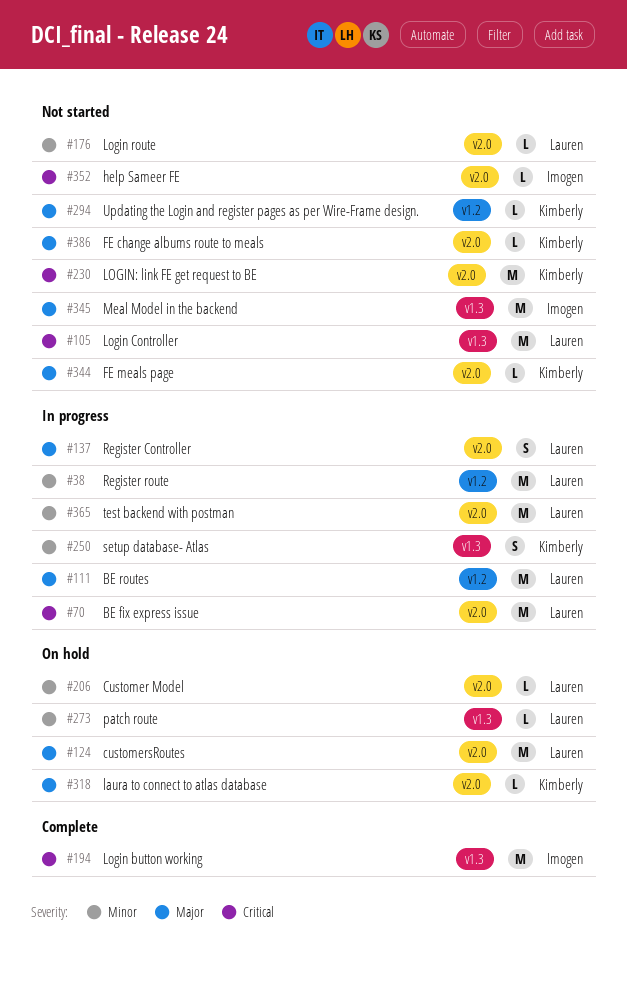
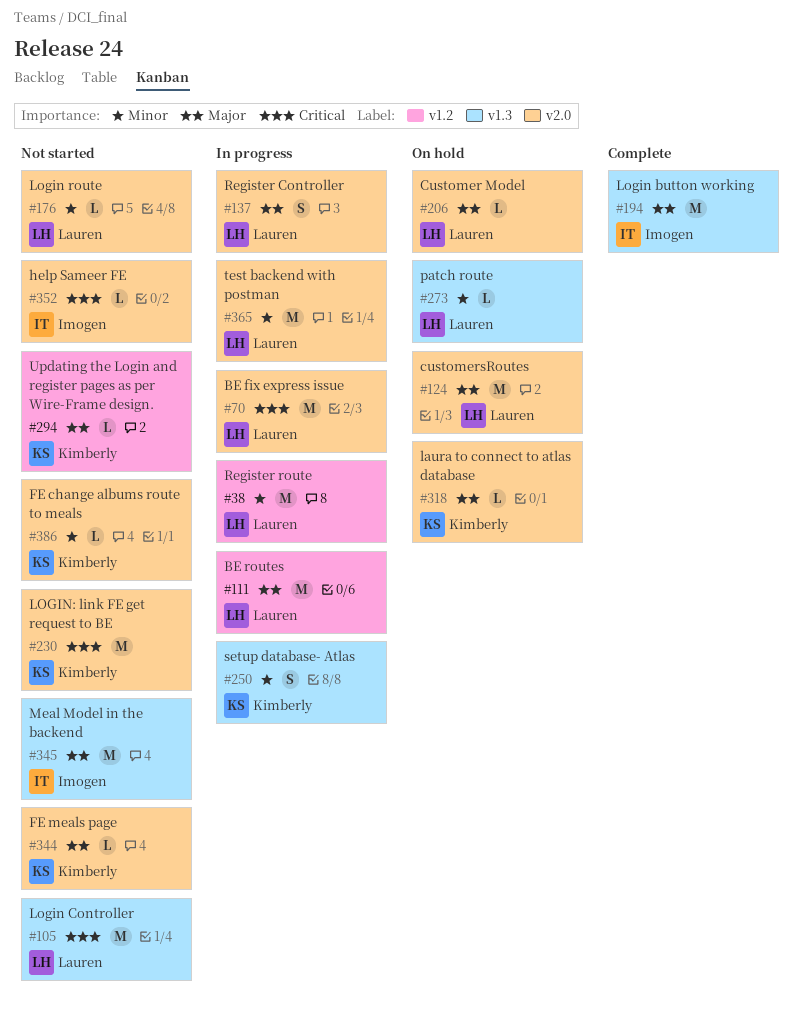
#194, priority: Critical -> Major
#206, priority: Minor -> Major
#386, priority: Major -> Minor

